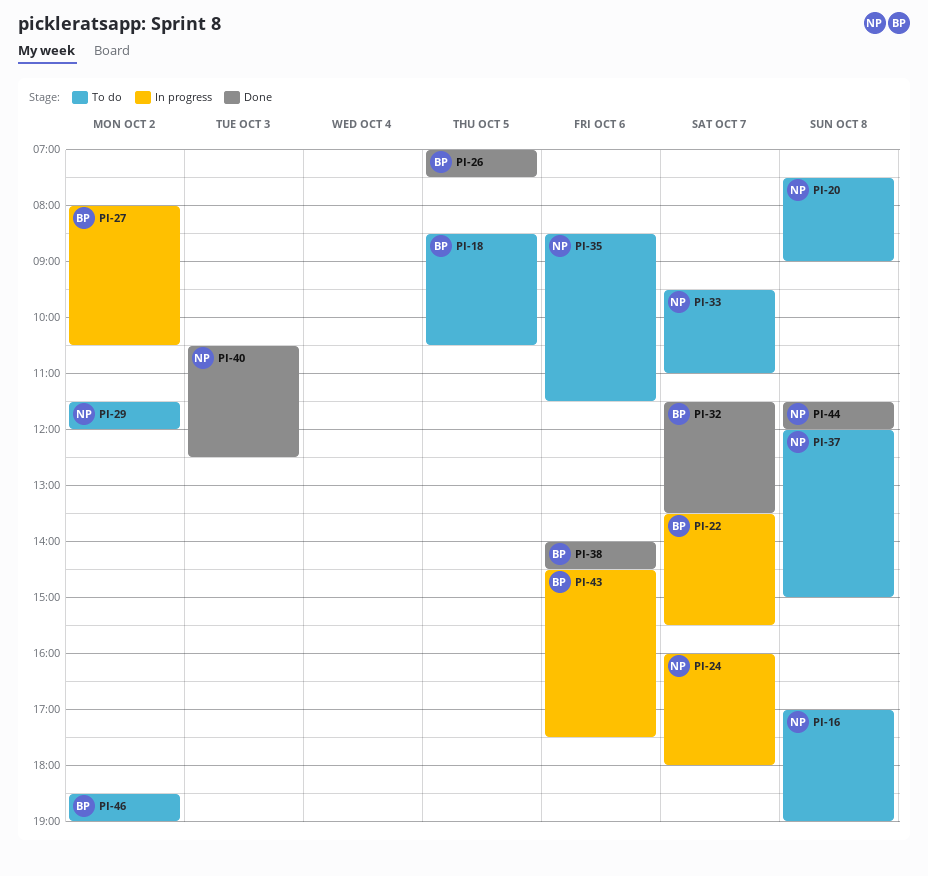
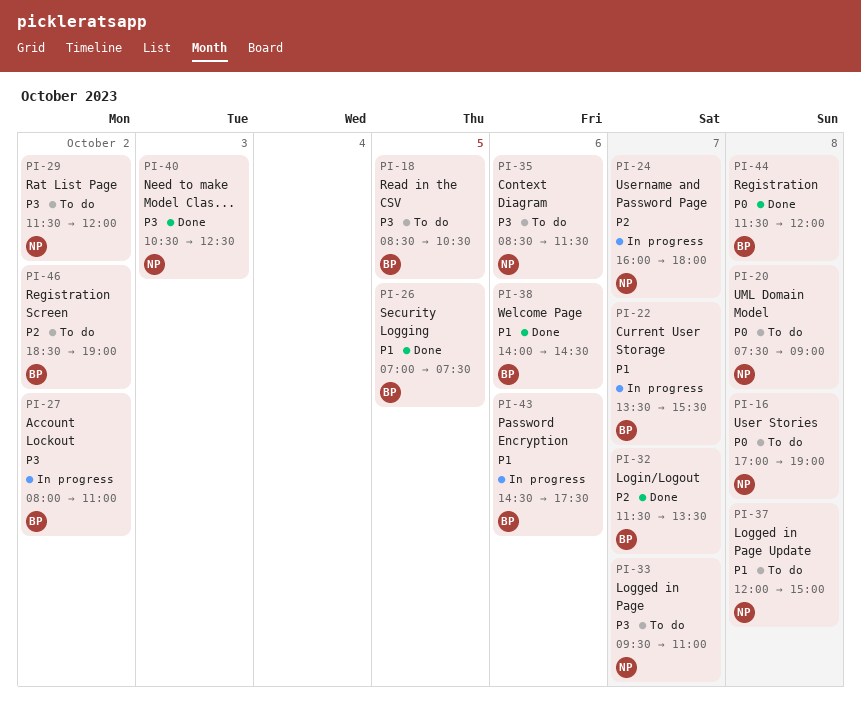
PI-27, ends: 10:30 -> 11:00
PI-44, owner: NP -> BP

